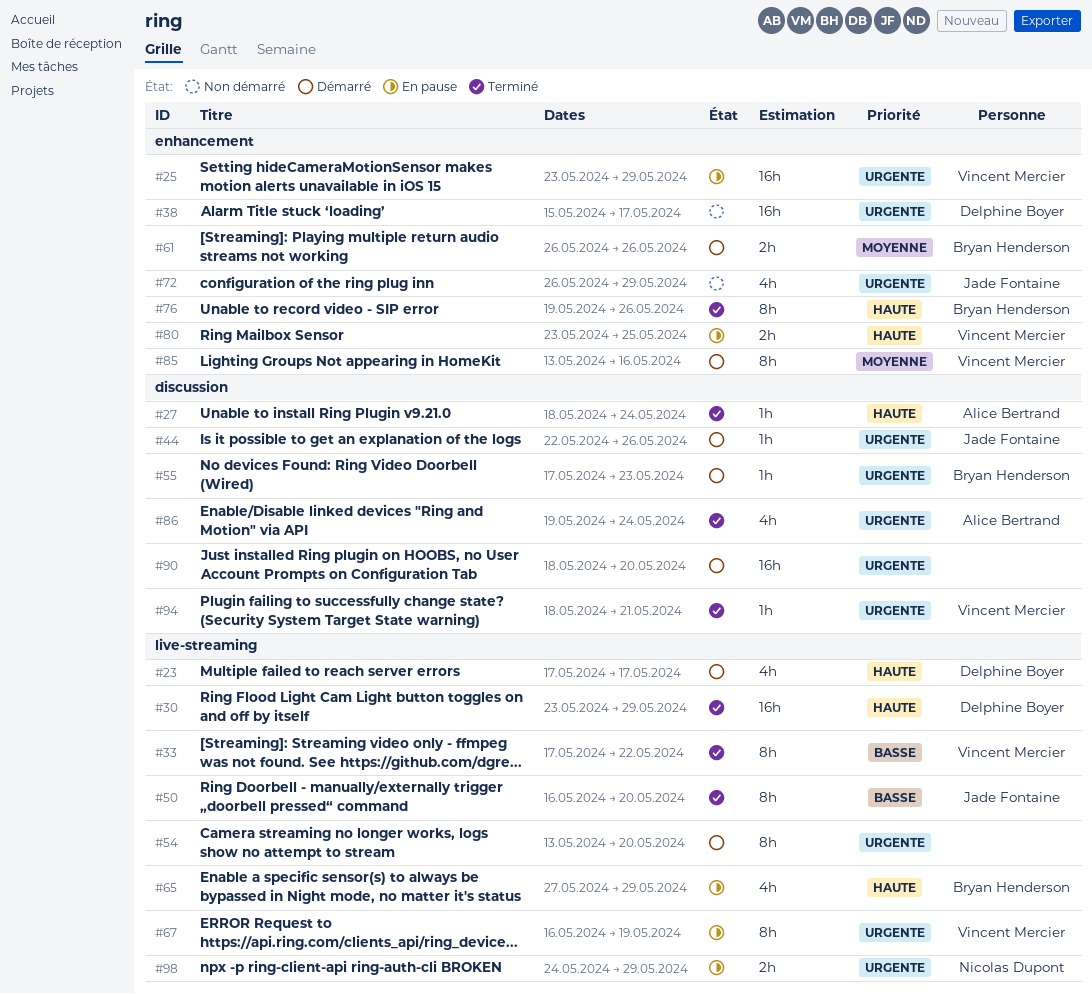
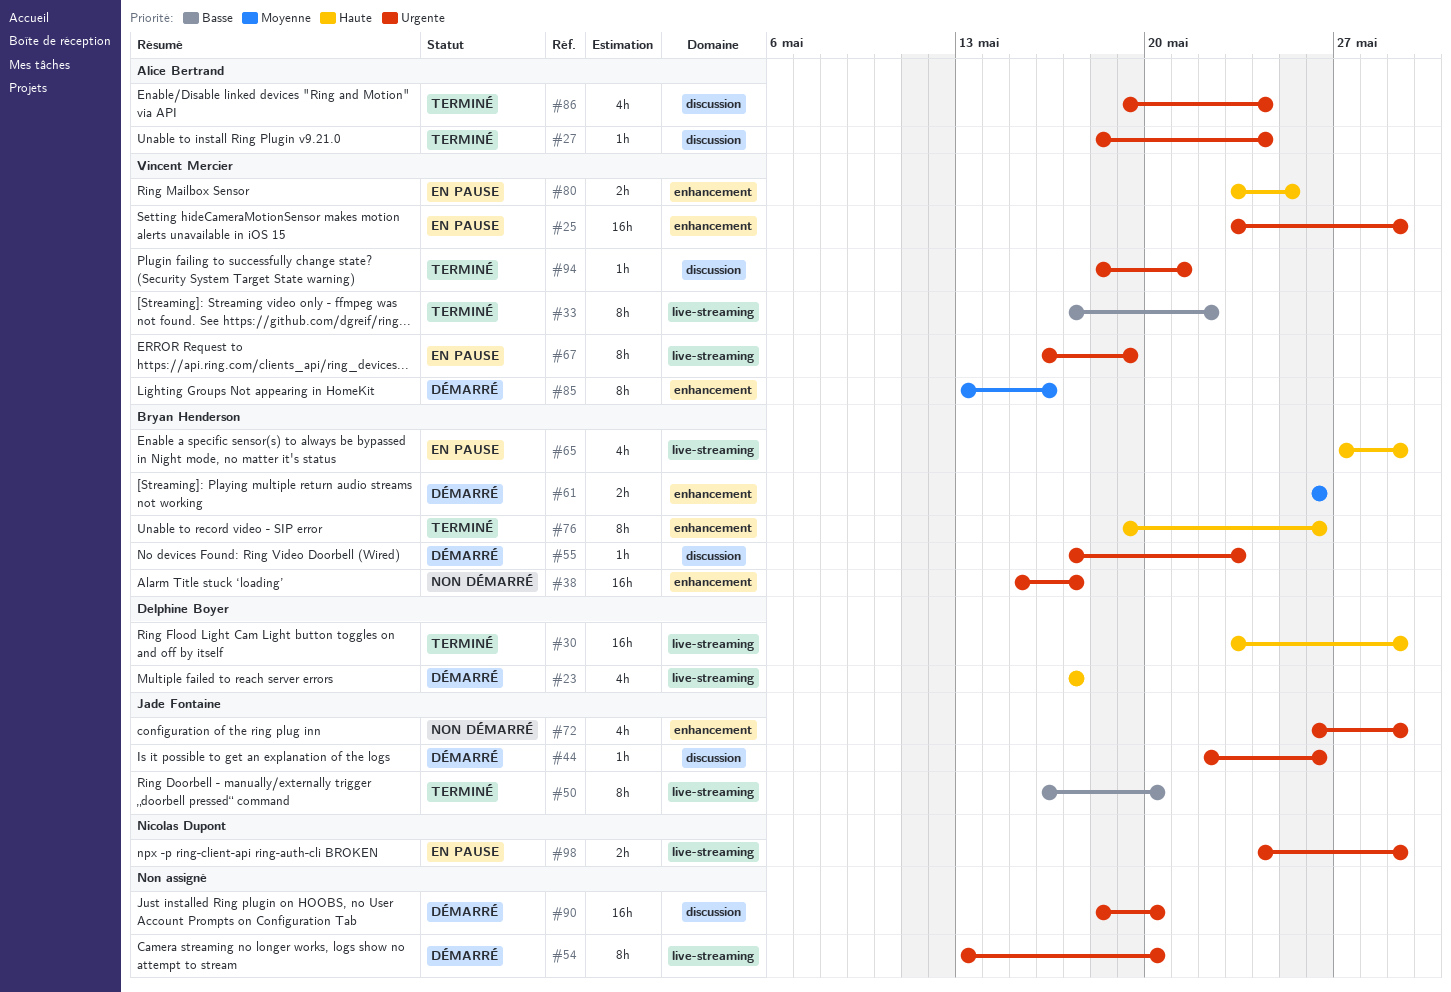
#27, priority: Haute -> Urgente
#38, owner: Delphine Boyer -> Bryan Henderson

